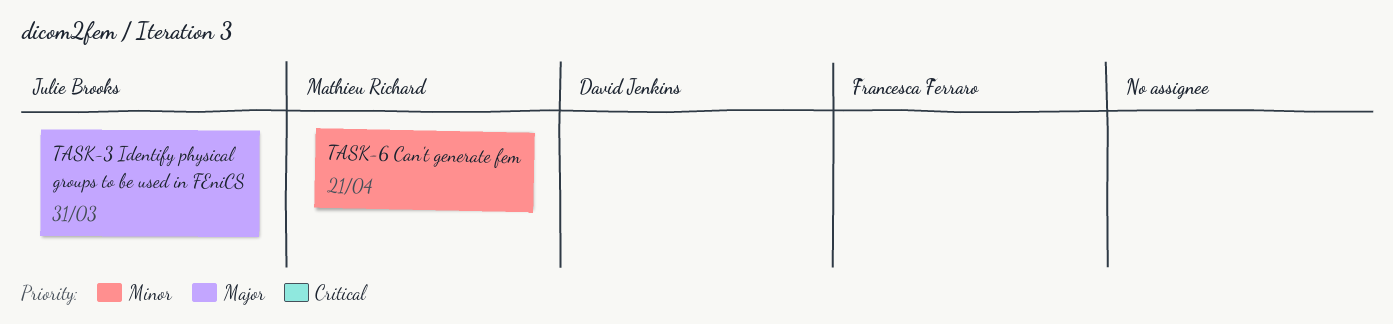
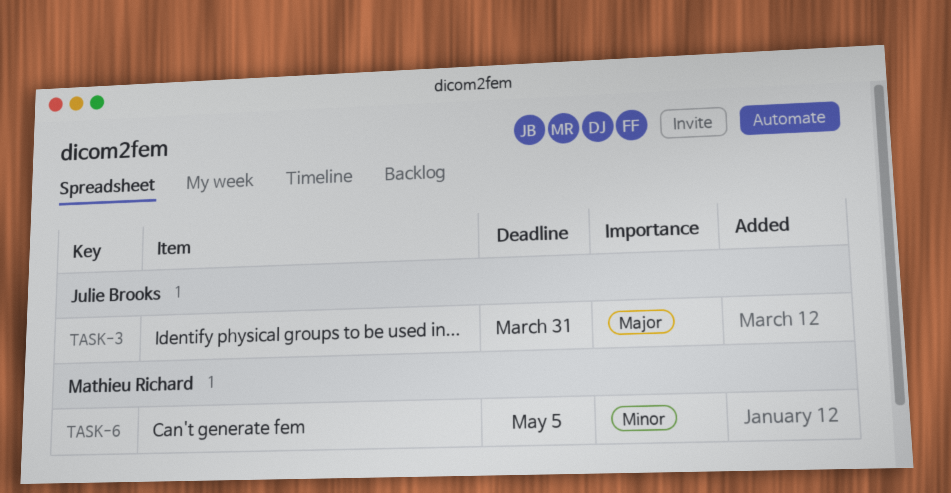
TASK-6, due: Apr 21 -> May 5

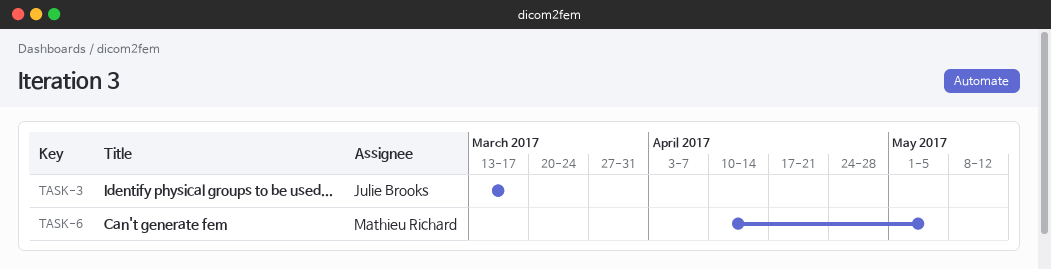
TASK-3, due: Mar 31 -> Mar 17

